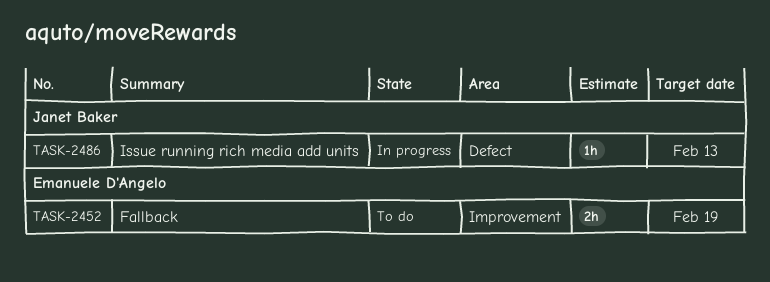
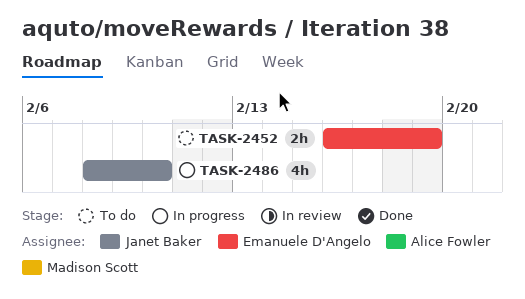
TASK-2486, estimate: 1h -> 4h
TASK-2486, due: Feb 13 -> Feb 10

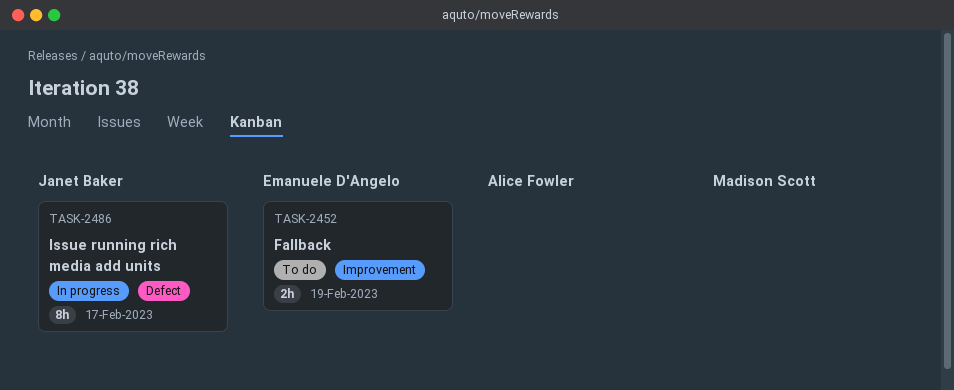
TASK-2486, estimate: 4h -> 8h
TASK-2486, due: Feb 10 -> Feb 17

